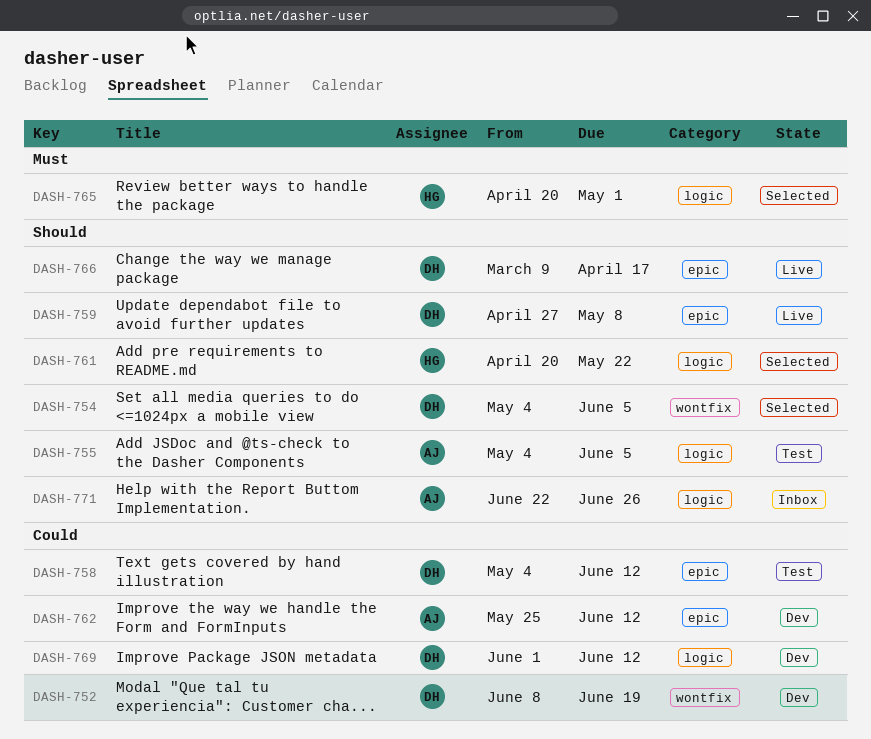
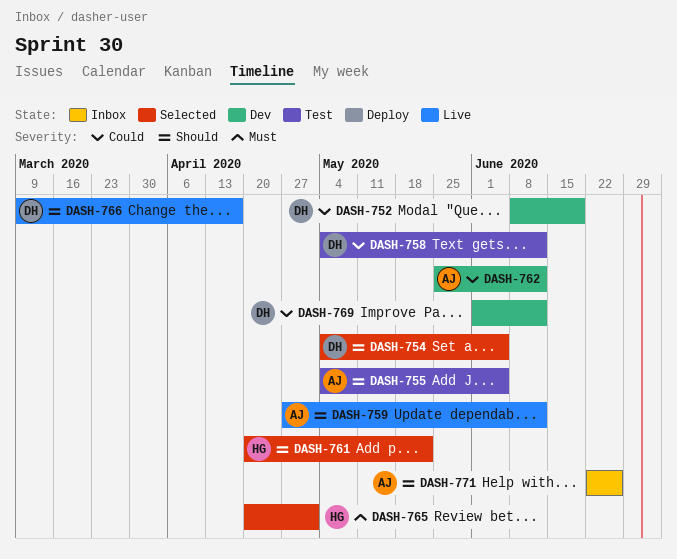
DASH-759, owner: DH -> AJ
DASH-759, due: May 8 -> Jun 12

